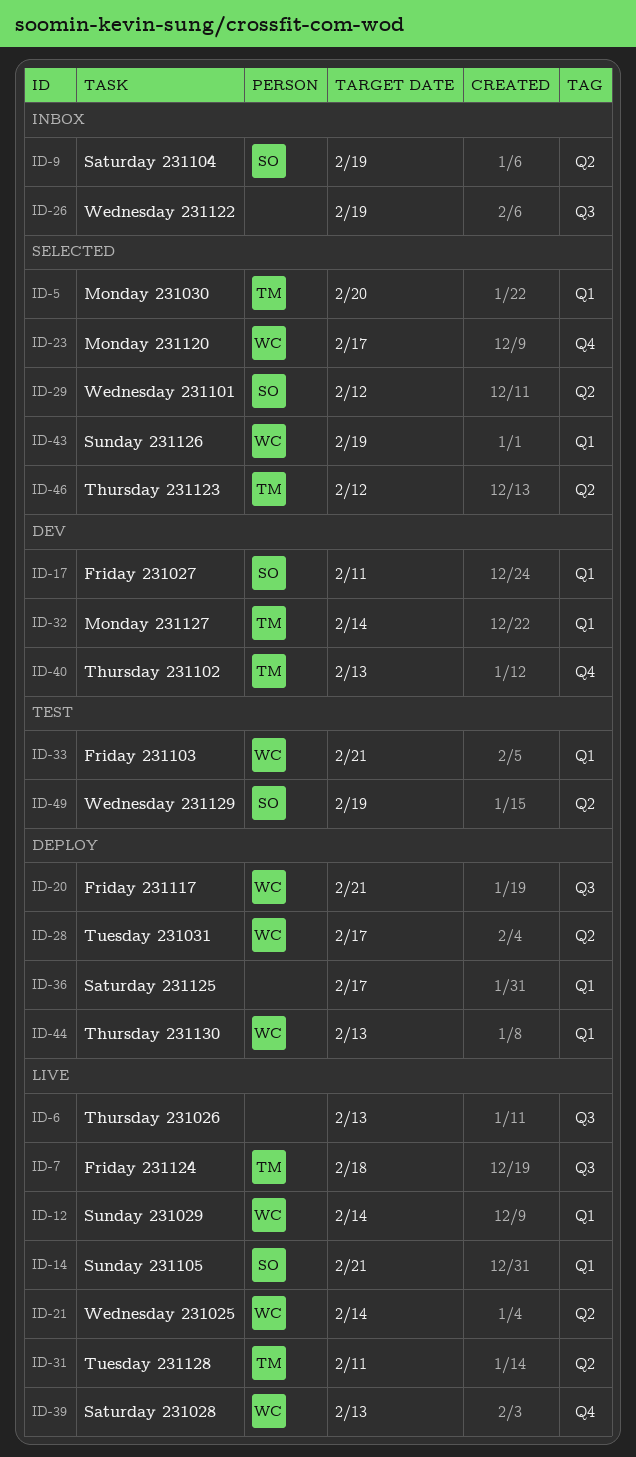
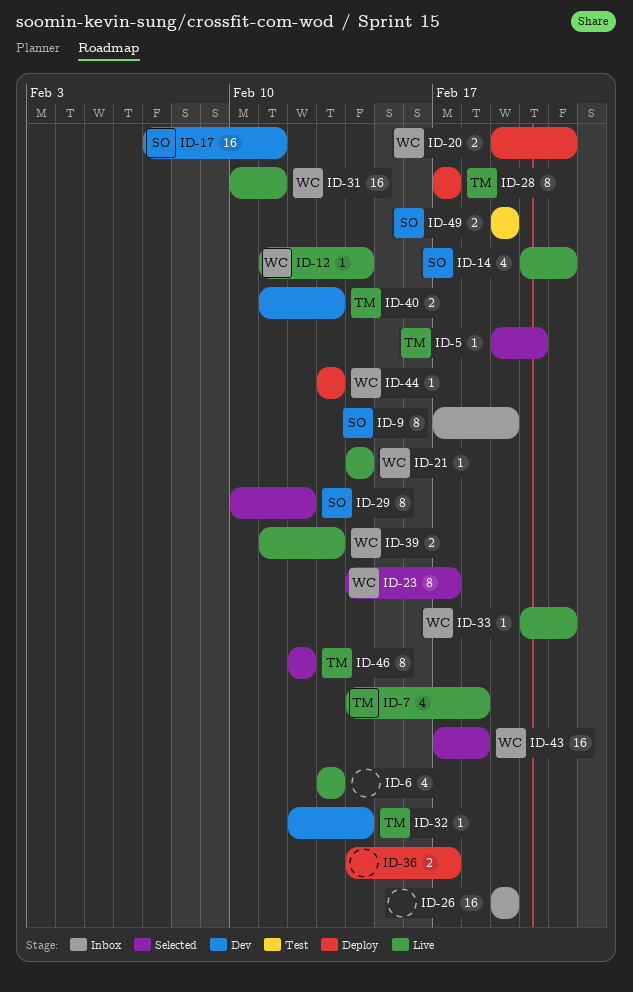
ID-28, owner: WC -> TM
ID-31, owner: TM -> WC
ID-33, status: Test -> Live
ID-43, due: Feb 19 -> Feb 18

